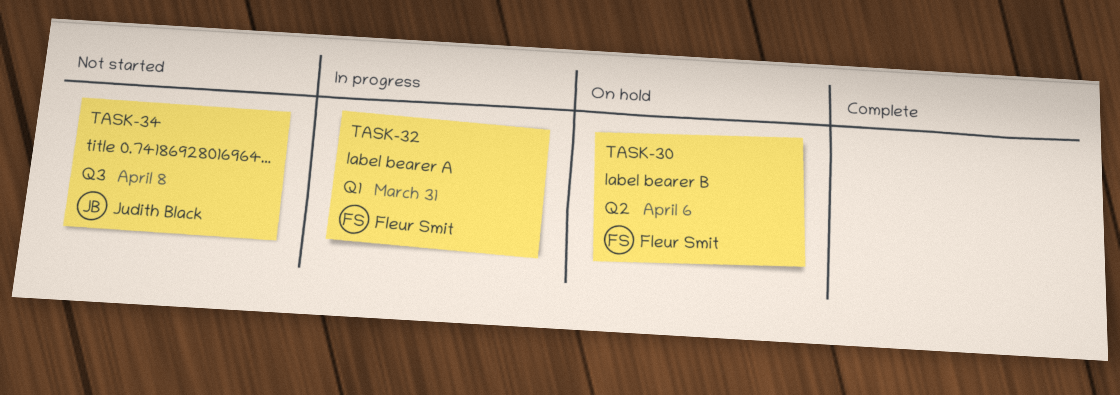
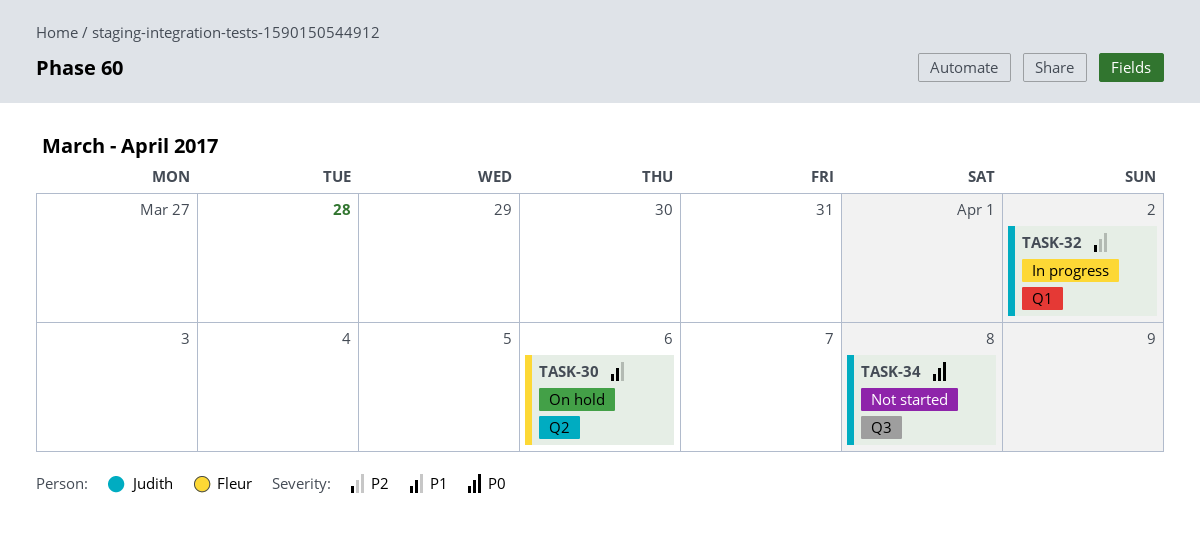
TASK-32, owner: Fleur Smit -> Judith Black
TASK-32, due: Mar 31 -> Apr 2

